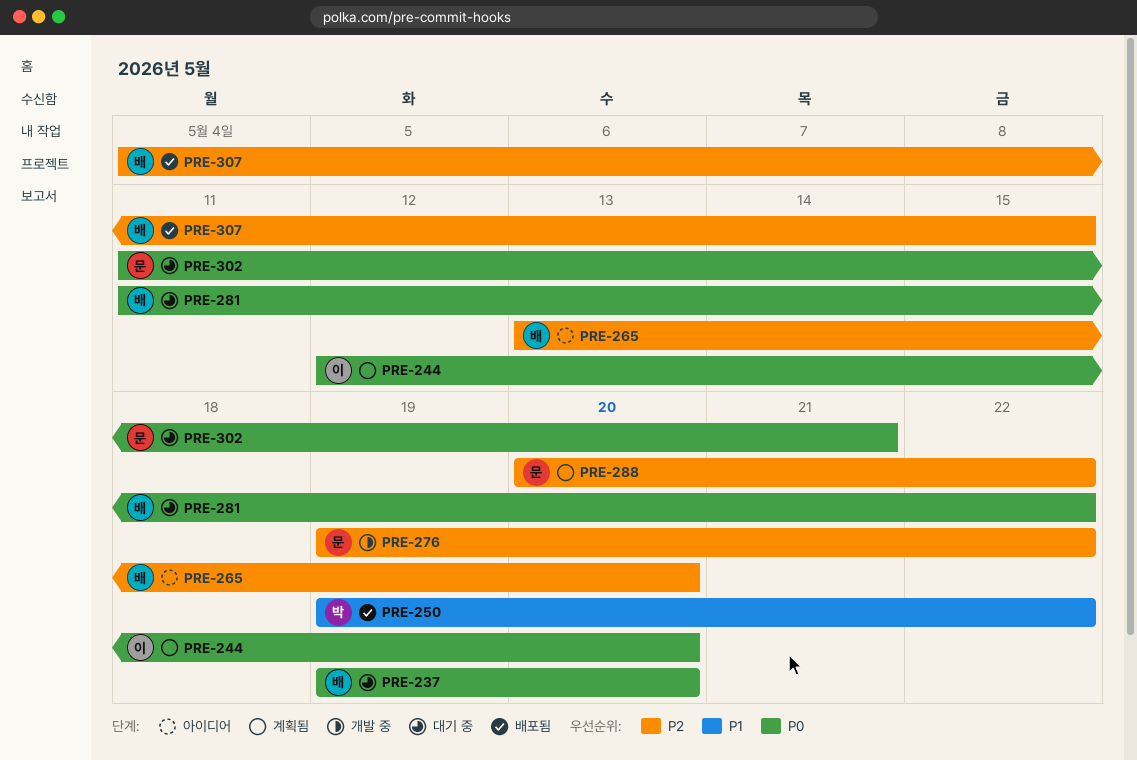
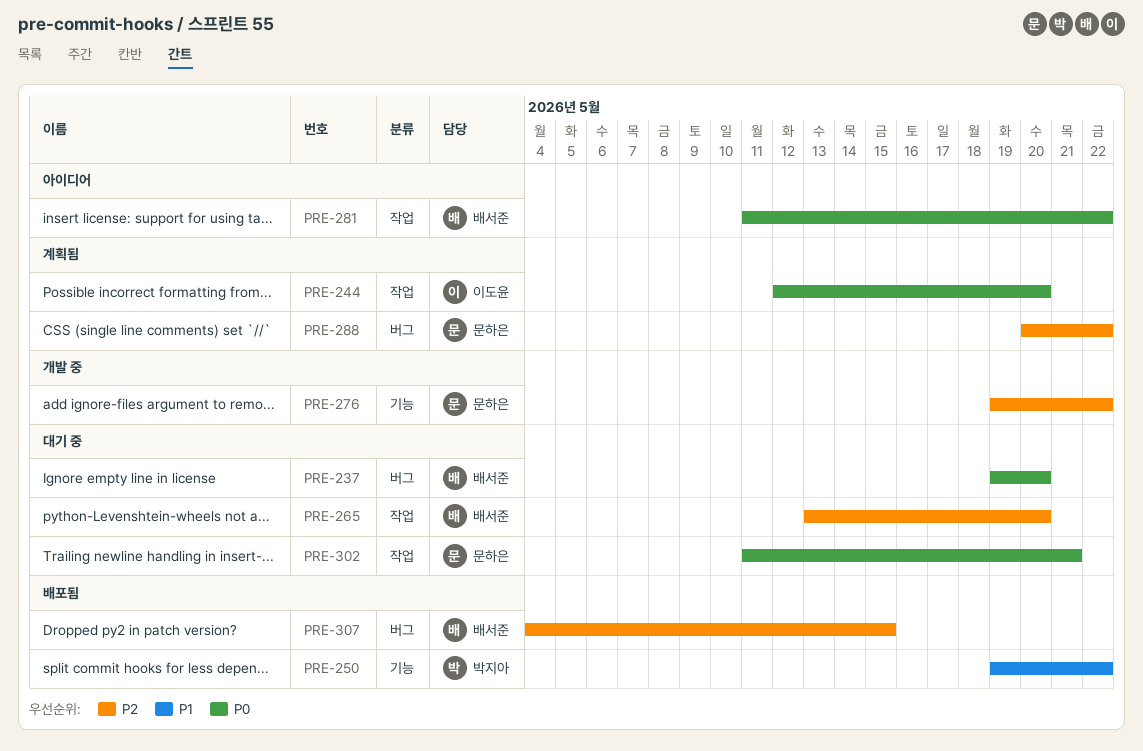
PRE-265, status: 아이디어 -> 대기 중
PRE-281, status: 대기 중 -> 아이디어

